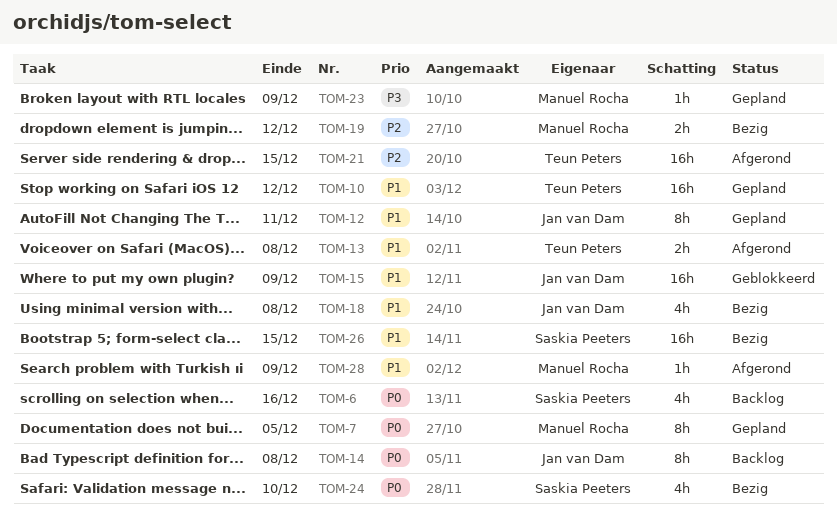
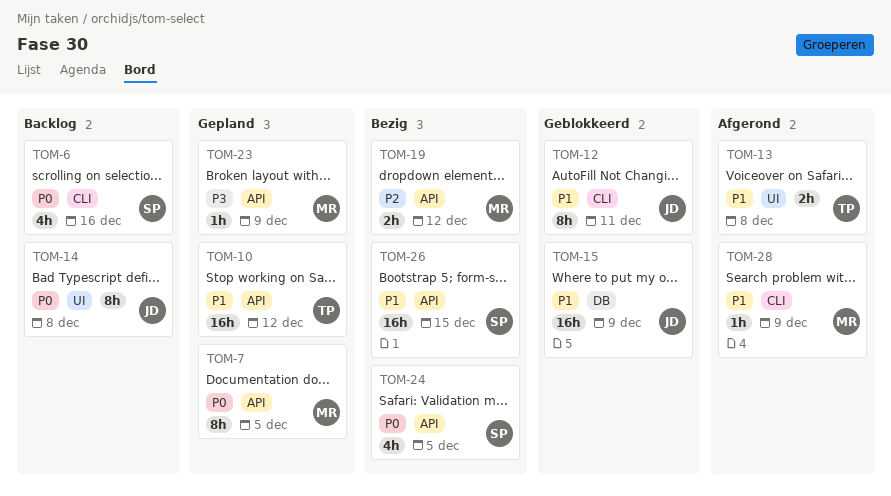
TOM-12, status: Gepland -> Geblokkeerd
TOM-18: present -> none
TOM-21: present -> none
TOM-24, due: Dec 10 -> Dec 5

